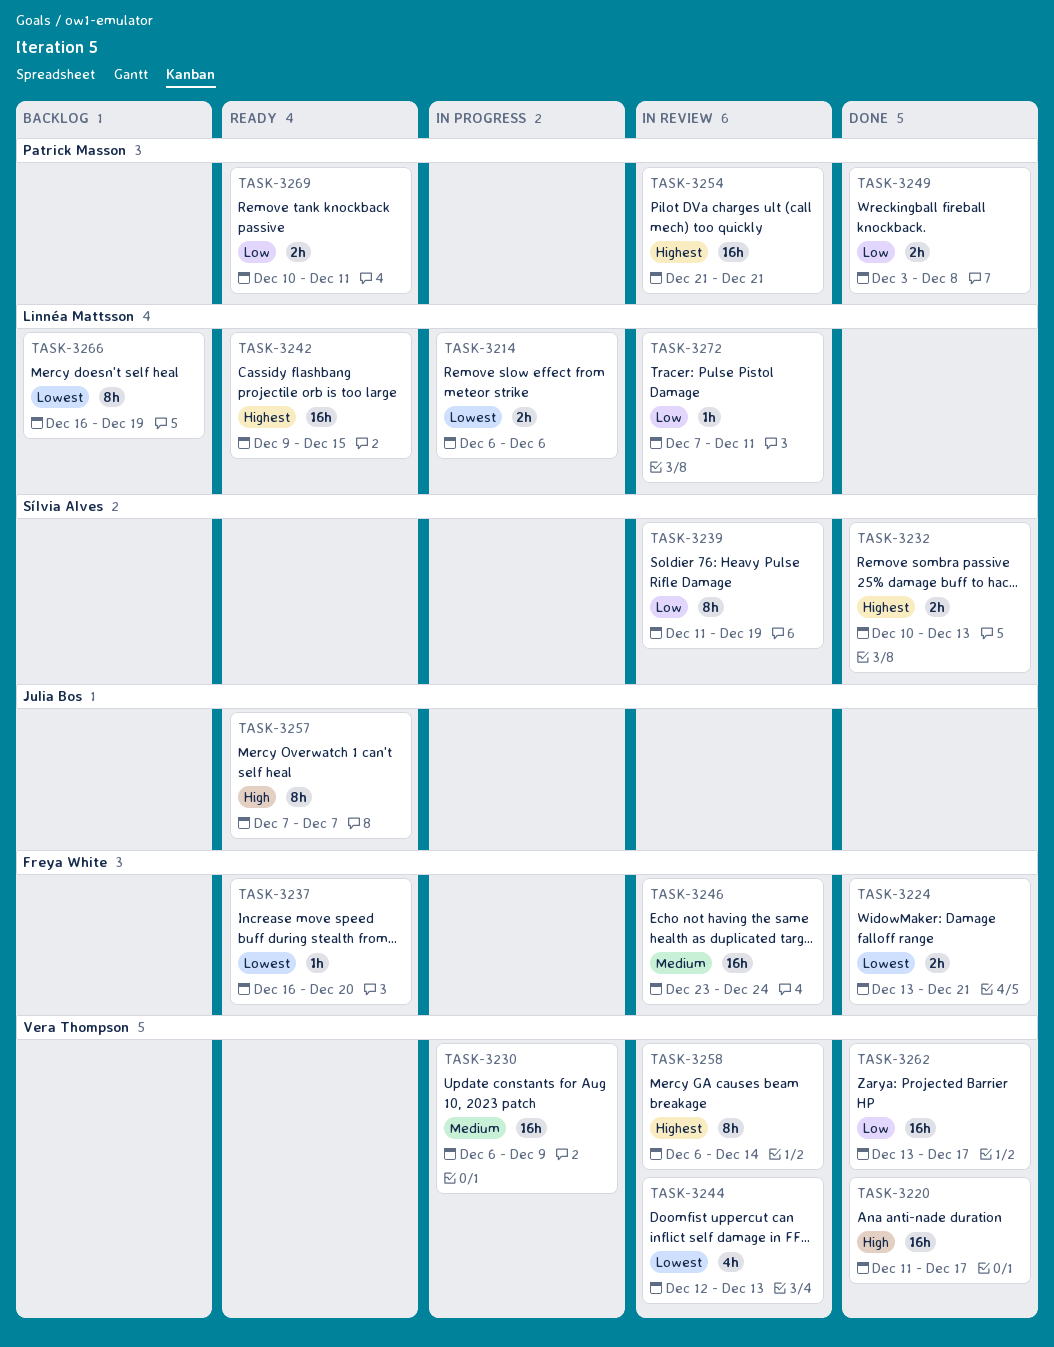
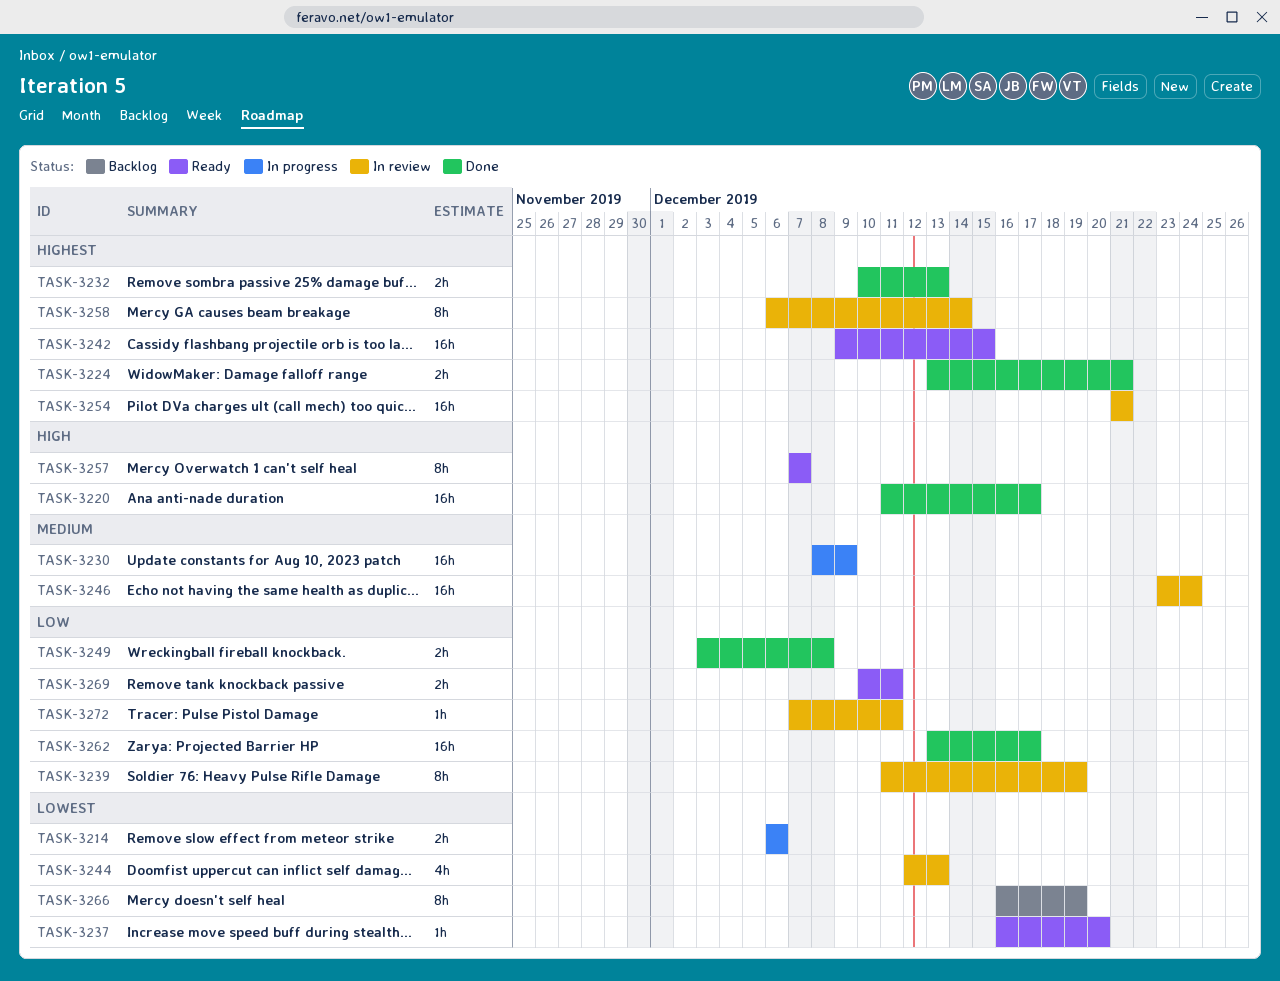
TASK-3224, priority: Lowest -> Highest
TASK-3230, start: Dec 6 -> Dec 8

